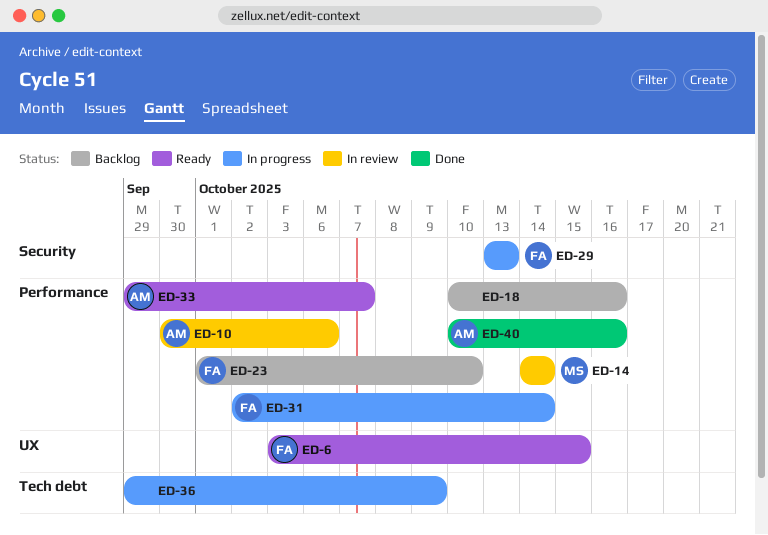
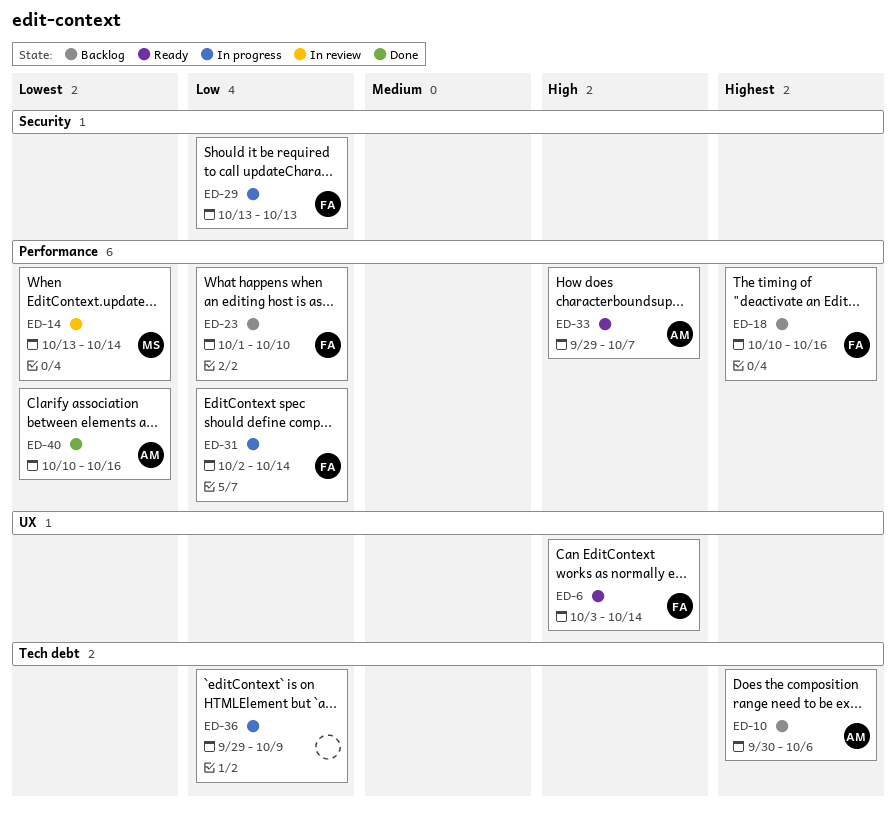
ED-6, due: Oct 15 -> Oct 14
ED-10, status: In review -> Backlog
ED-10, label: Performance -> Tech debt
ED-14, start: Oct 14 -> Oct 13
ED-18, owner: none -> FA

